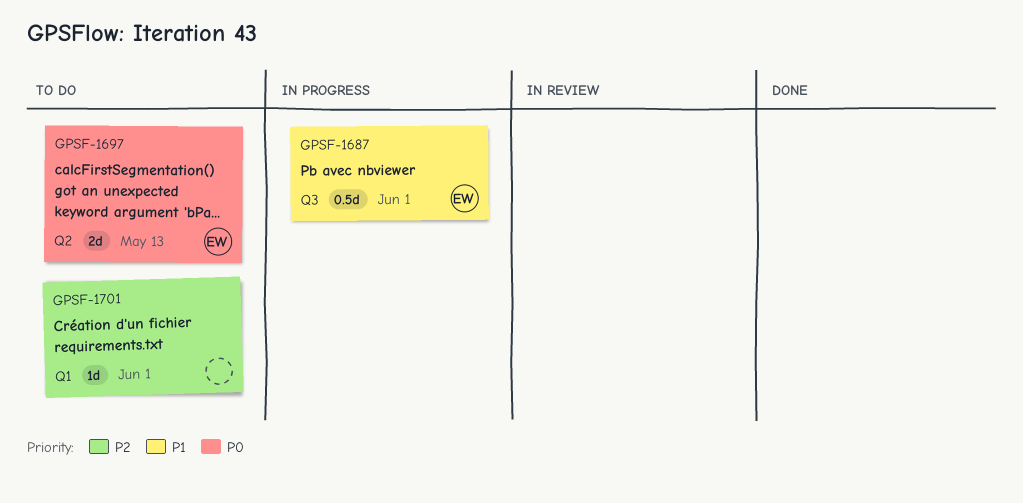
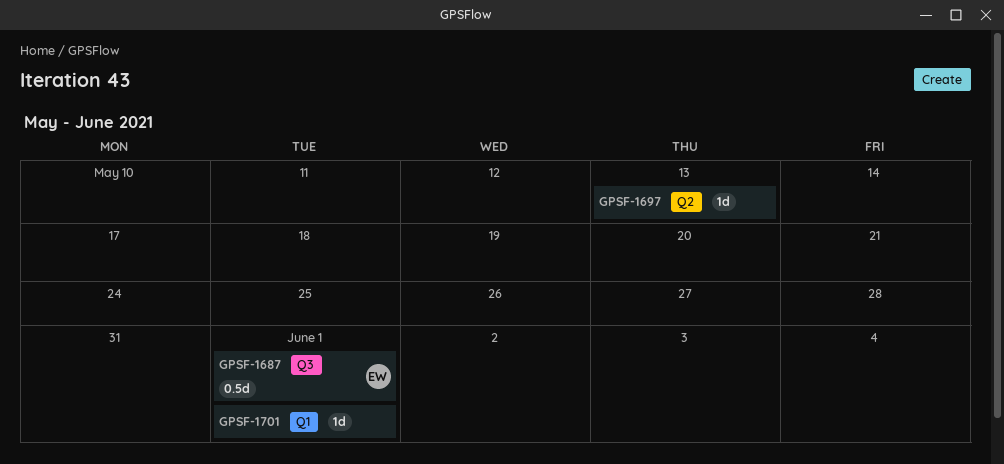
GPSF-1697, owner: EW -> none
GPSF-1697, estimate: 2d -> 1d

